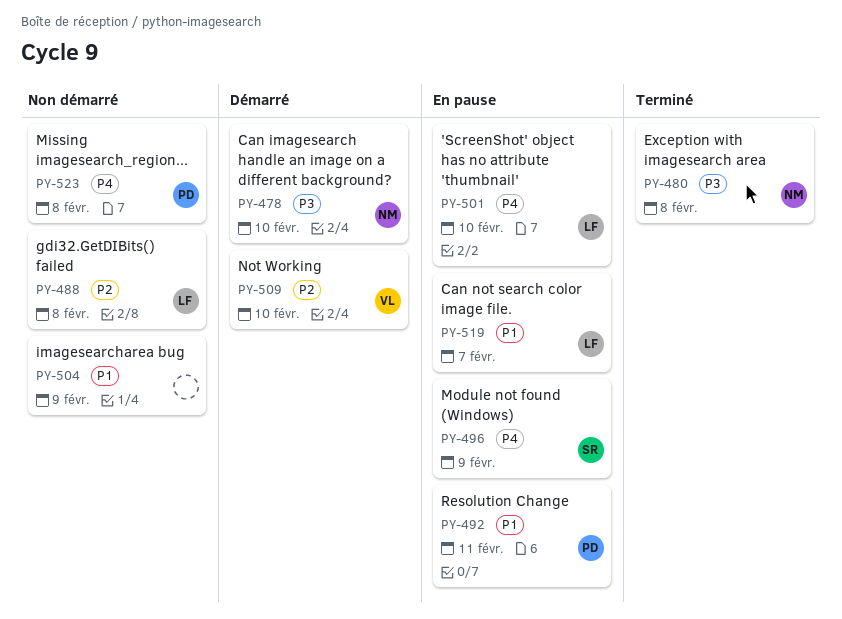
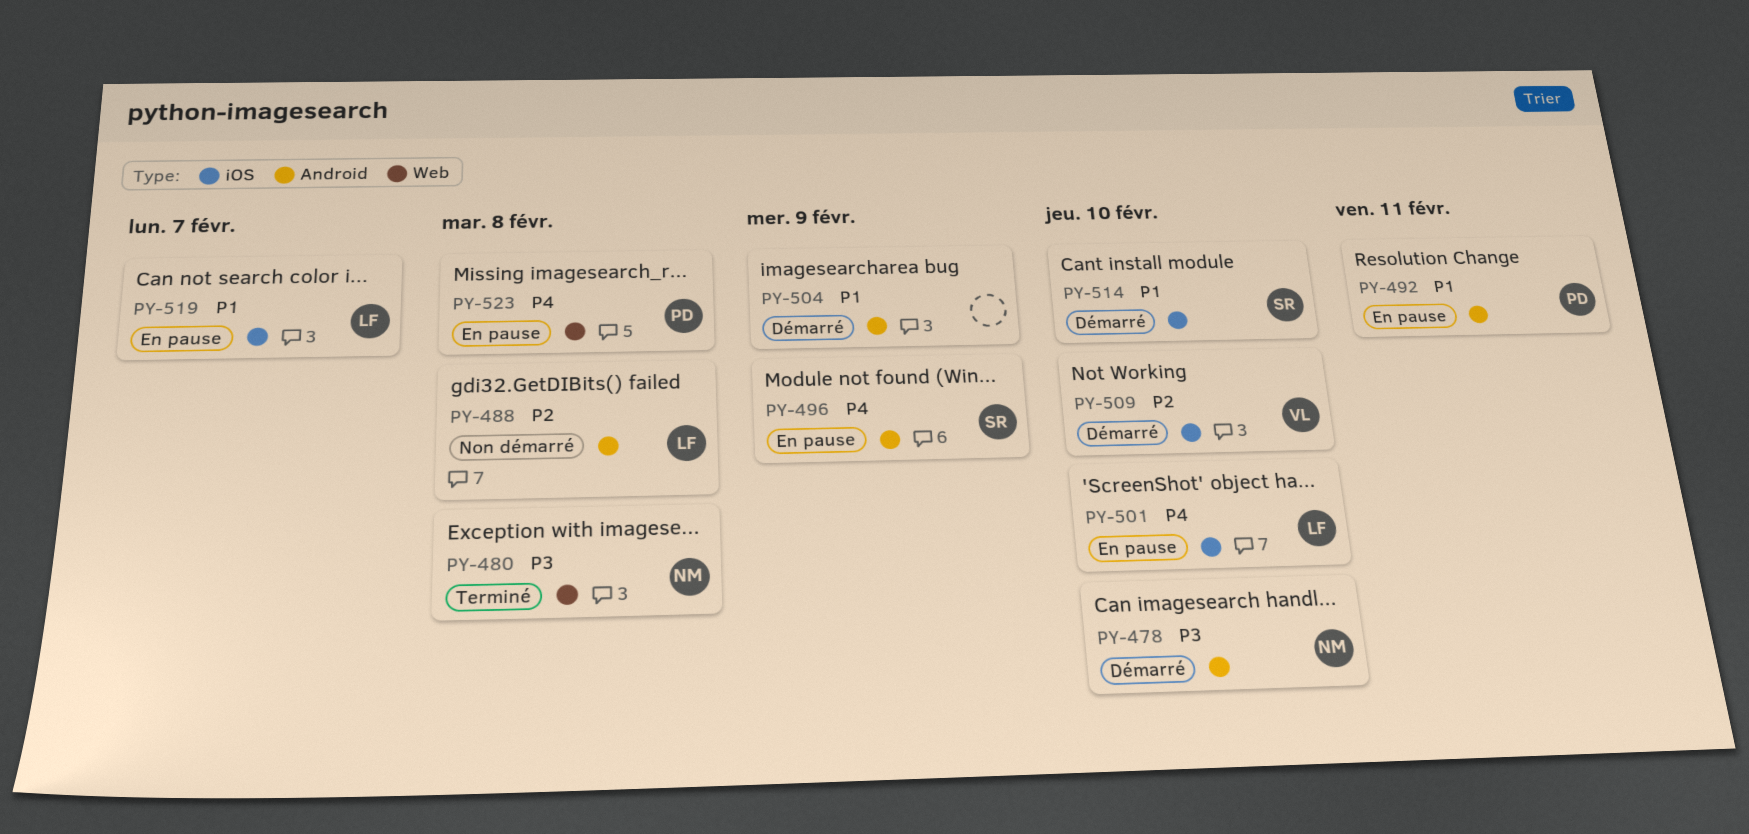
PY-504, status: Non démarré -> Démarré
PY-514: none -> present
PY-523, status: Non démarré -> En pause

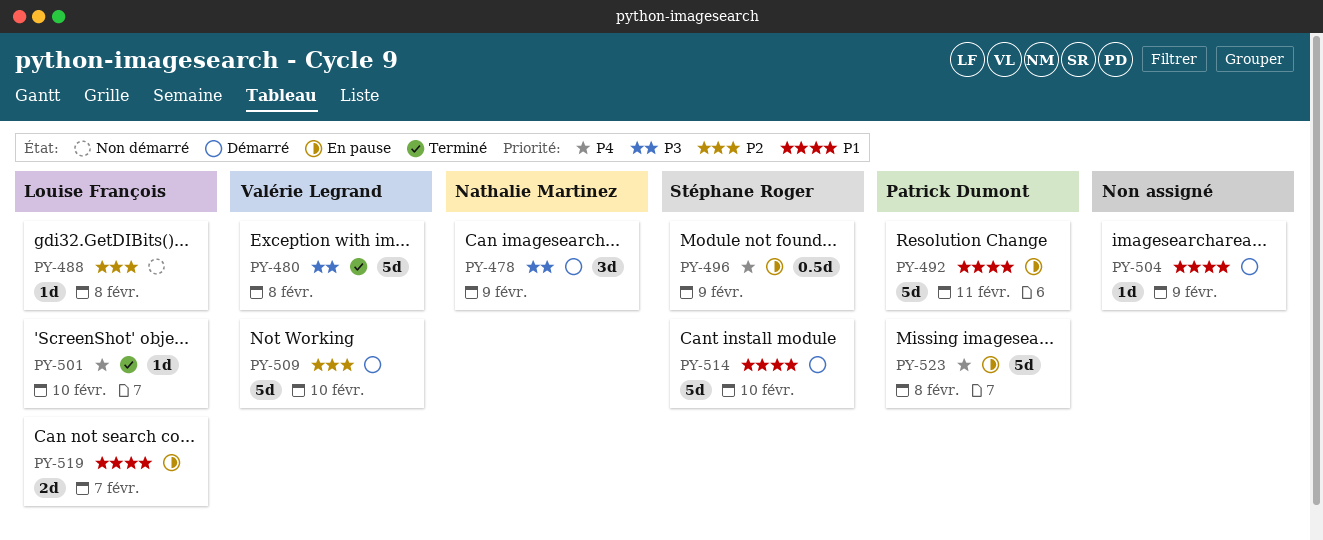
PY-478, due: Feb 10 -> Feb 9
PY-480, owner: Nathalie Martinez -> Valérie Legrand
PY-501, status: En pause -> Terminé

